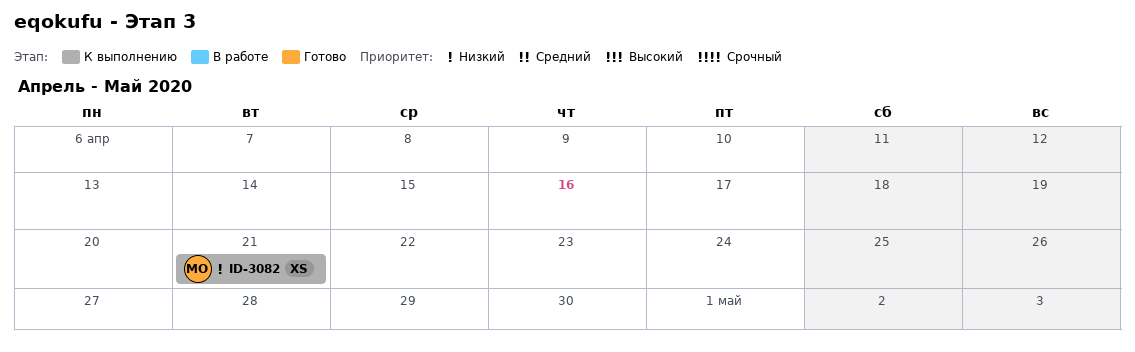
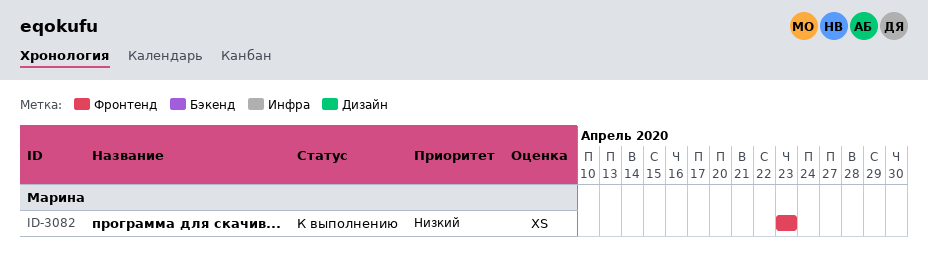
ID-3082, start: Apr 21 -> Apr 23
ID-3082, due: Apr 21 -> Apr 23

